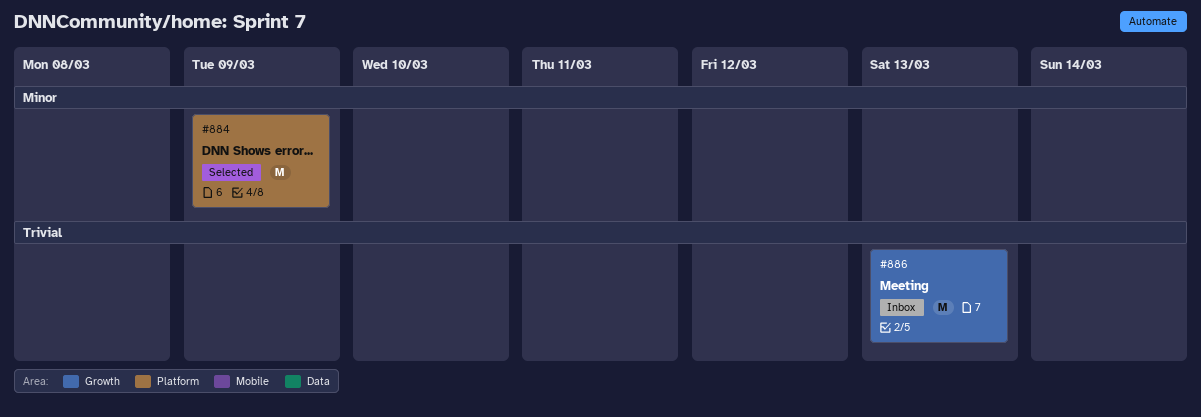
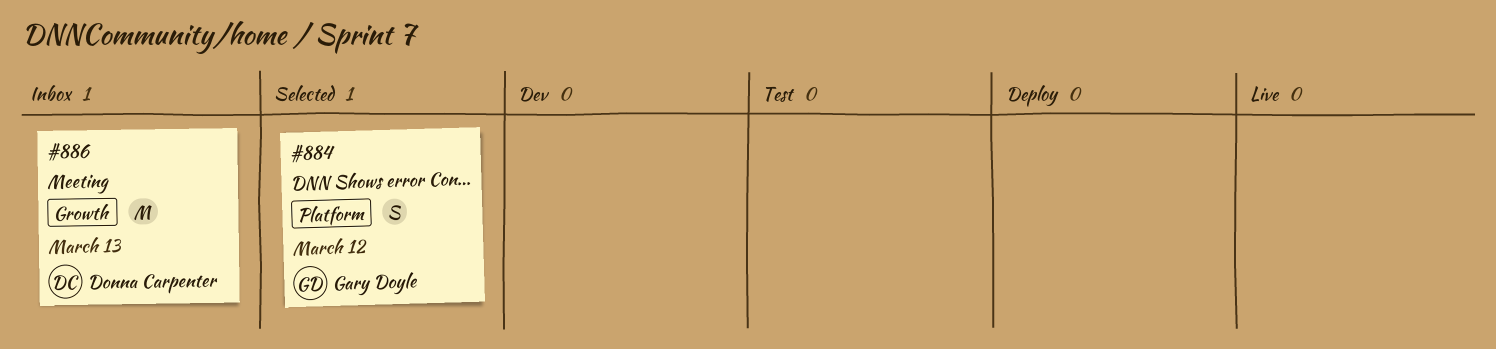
#884, estimate: M -> S
#884, due: Mar 9 -> Mar 12

